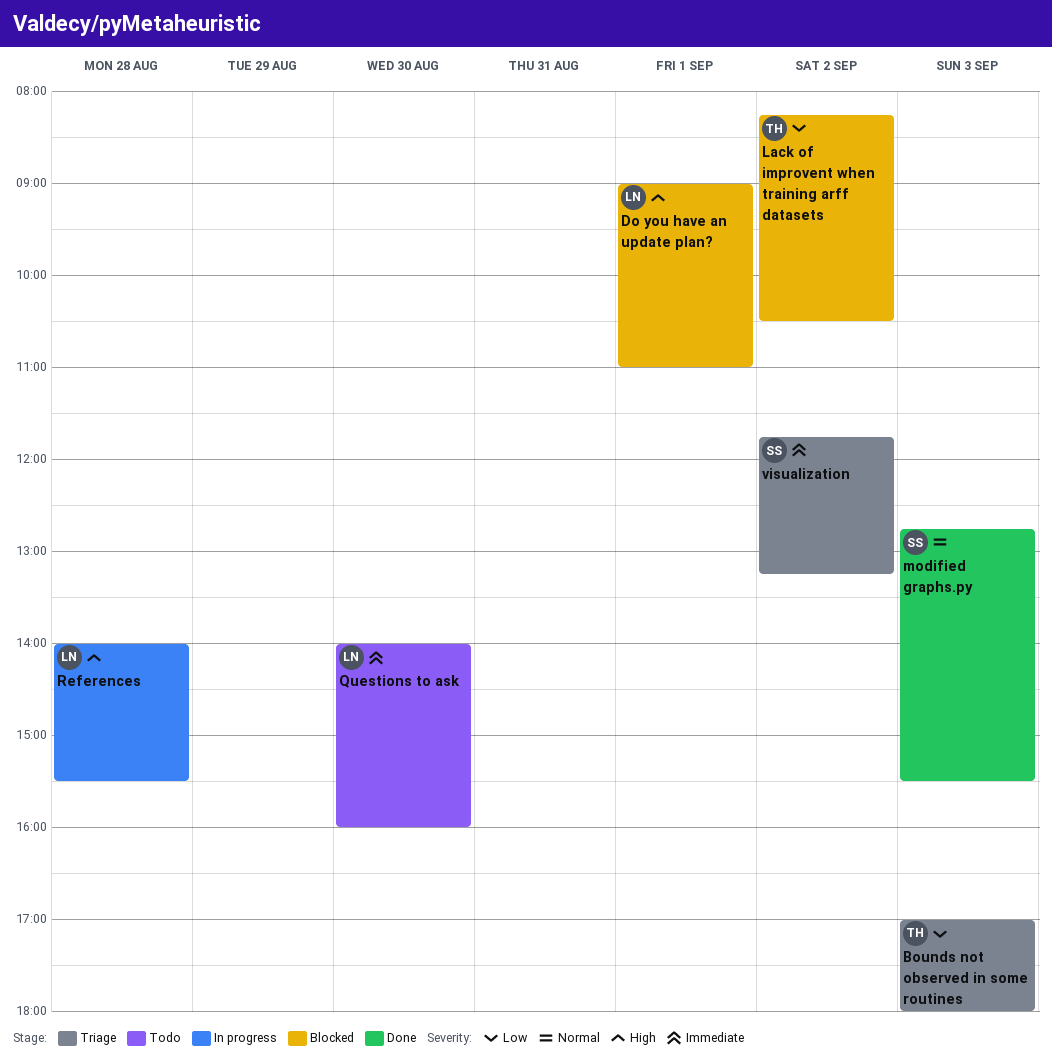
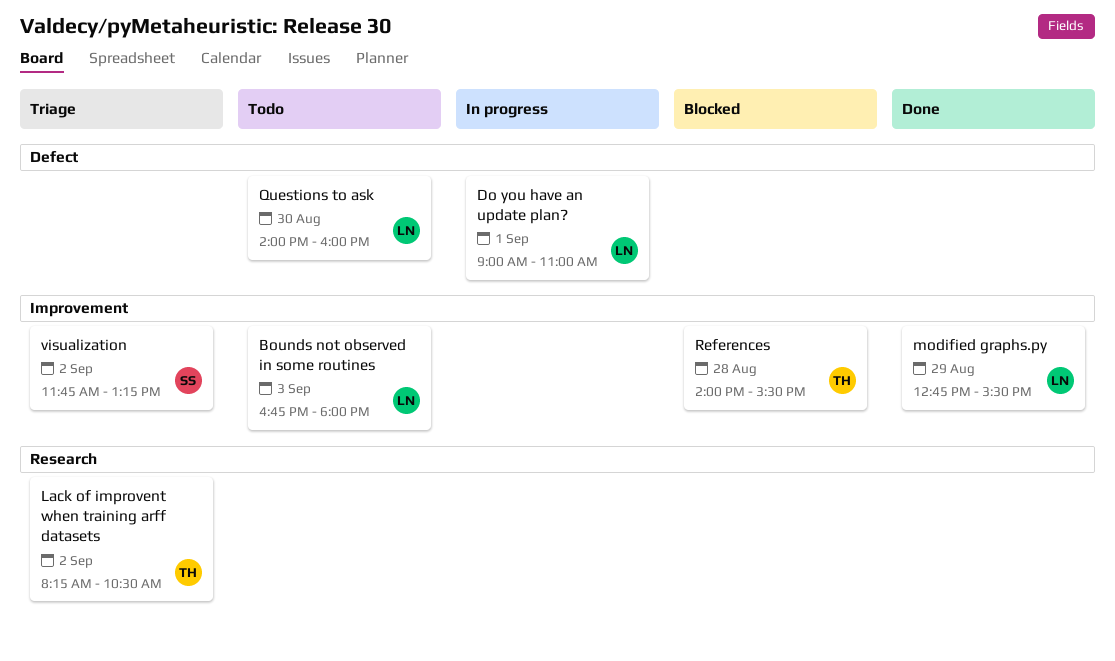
Bounds not observed in some routines, status: Triage -> Todo
Bounds not observed in some routines, owner: TH -> LN
Bounds not observed in some routines, begins: 17:00 -> 16:45
Do you have an update plan?, status: Blocked -> In progress
Lack of improvent when training arff datasets, status: Blocked -> Triage
modified graphs.py, owner: SS -> LN
modified graphs.py, day: Sep 3 -> Aug 29
References, status: In progress -> Blocked
References, owner: LN -> TH

